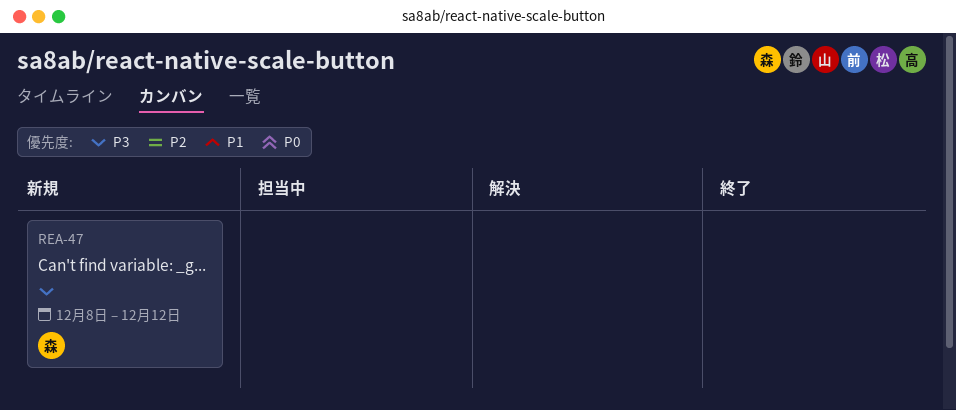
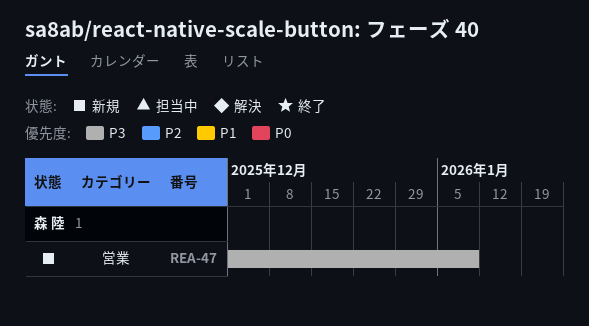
REA-47, start: Dec 8 -> Dec 1
REA-47, due: Dec 12 -> Jan 9

